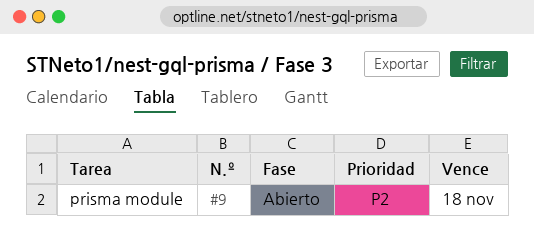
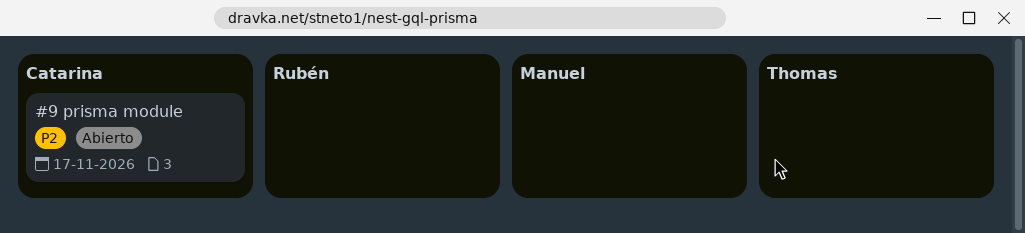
#9, due: Nov 18 -> Nov 17

